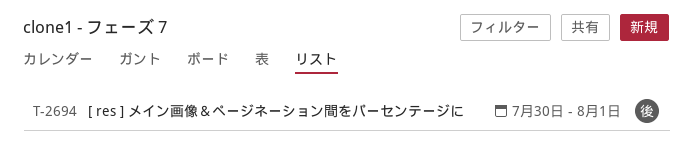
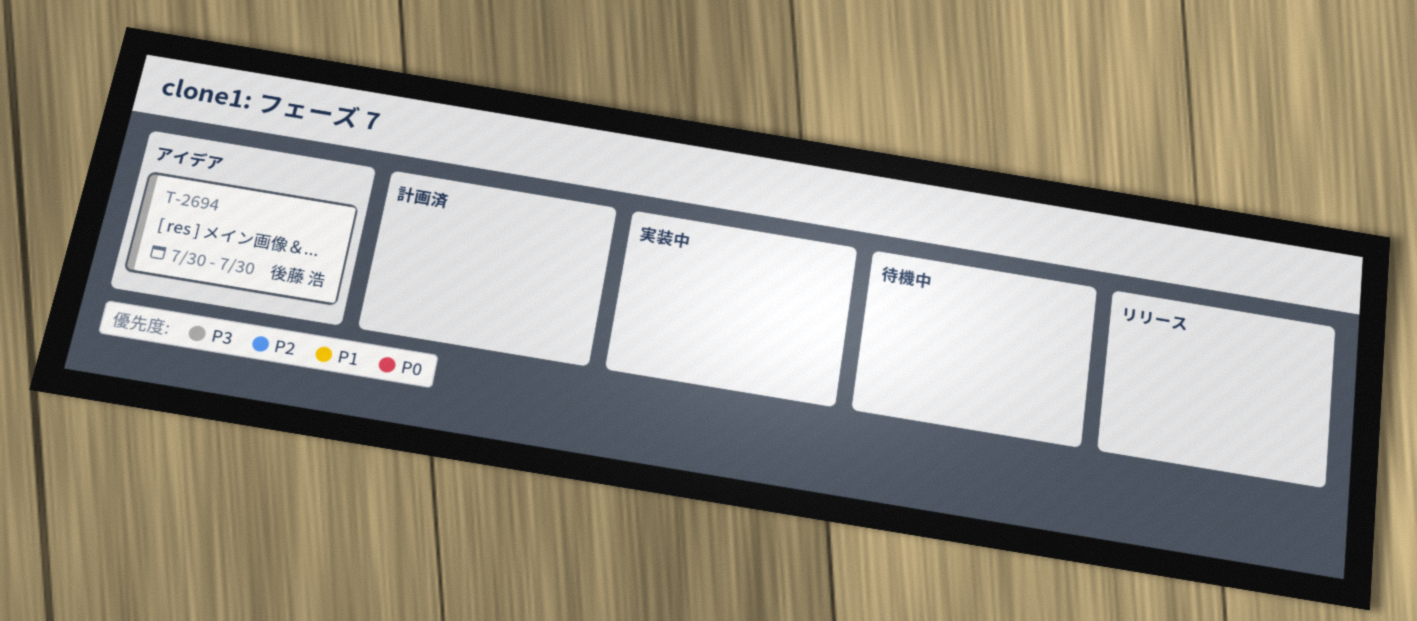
T-2694, due: Aug 1 -> Jul 30

